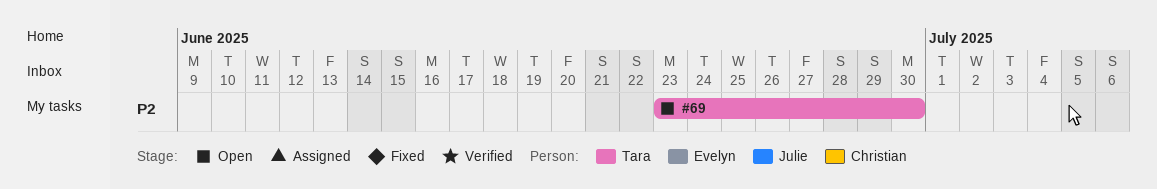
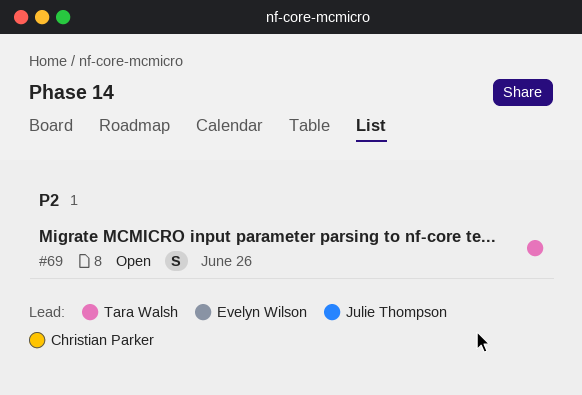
#69, due: Jun 30 -> Jun 26

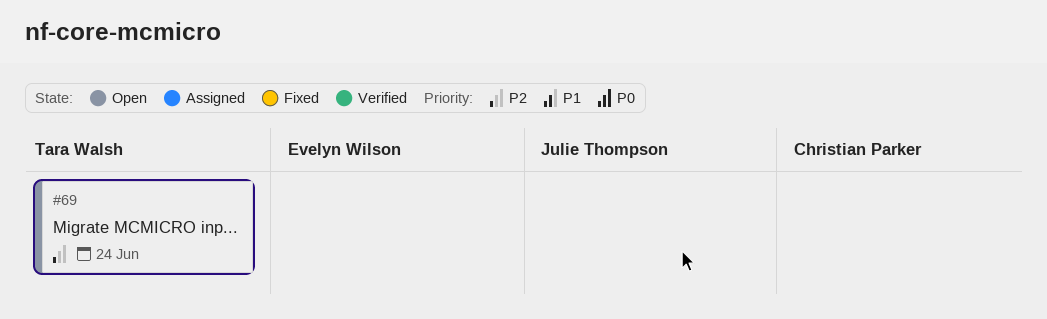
#69, due: Jun 26 -> Jun 24

